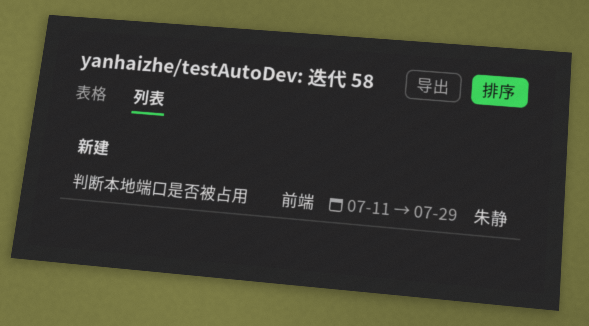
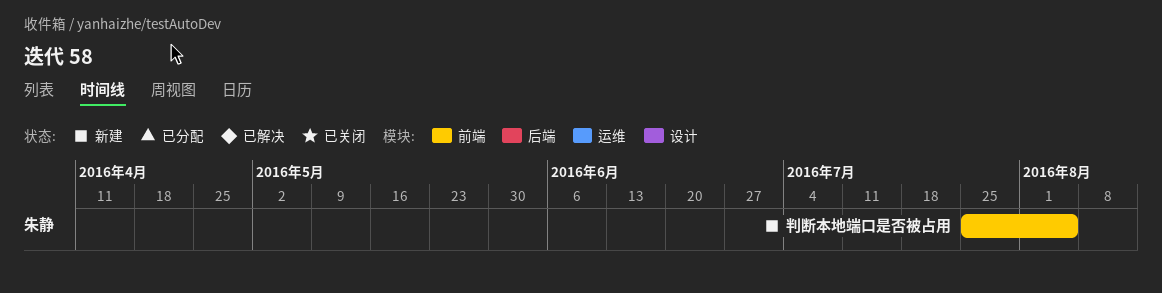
判断本地端口是否被占用, start: Jul 11 -> Jul 25
判断本地端口是否被占用, due: Jul 29 -> Aug 5

